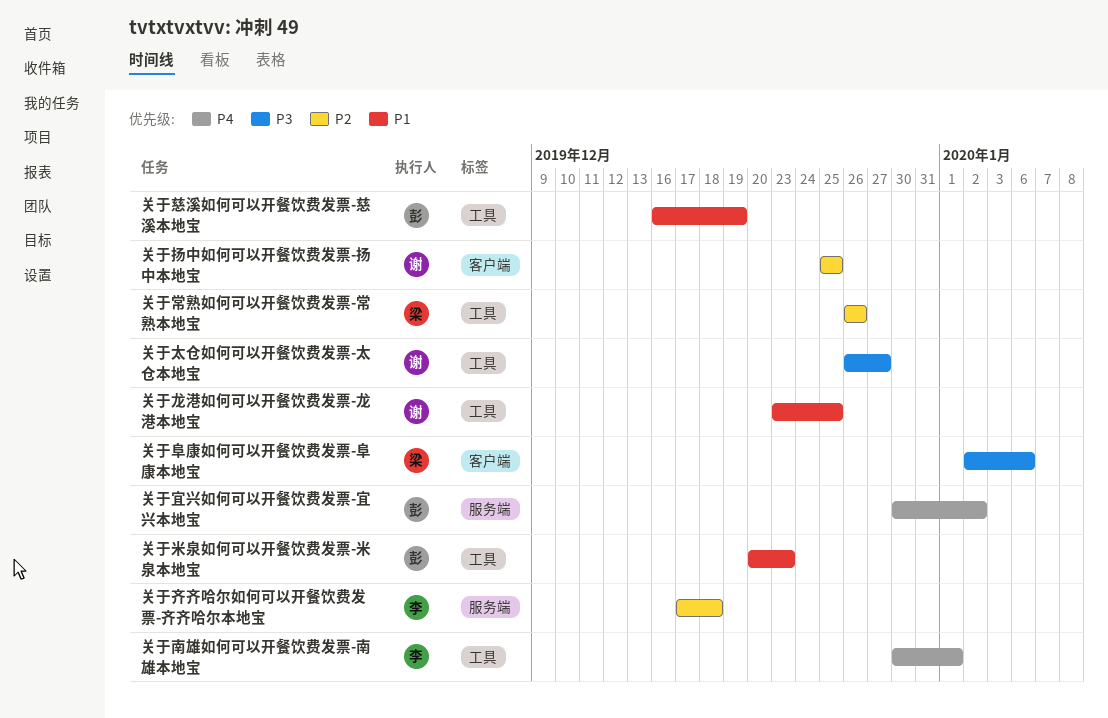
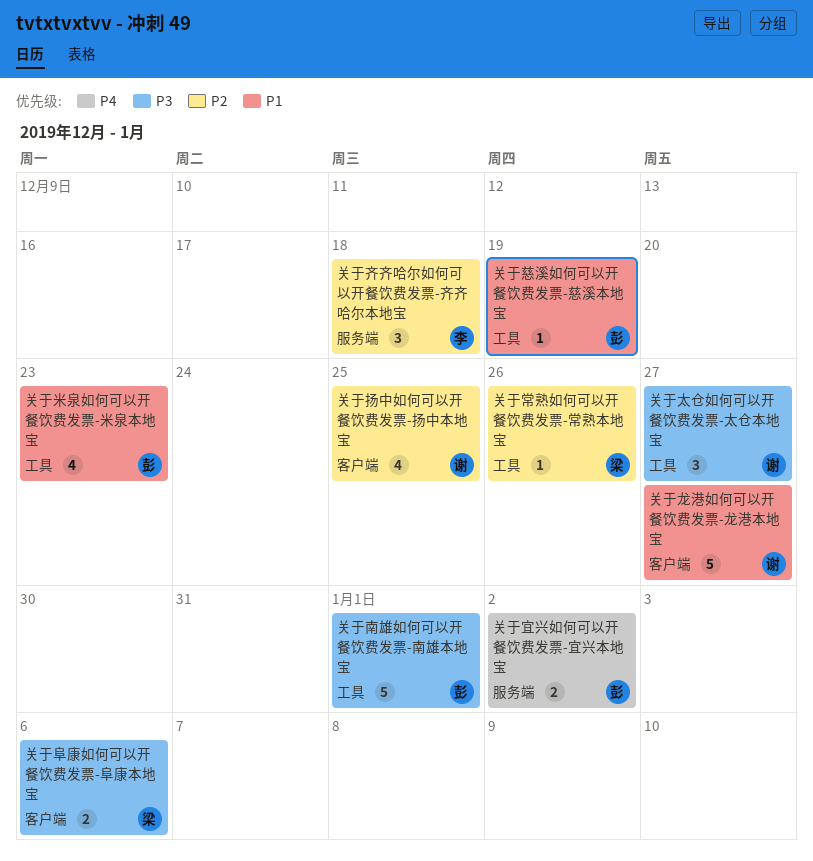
关于南雄如何可以开餐饮费发票-南雄本地宝, owner: 李 -> 彭
关于南雄如何可以开餐饮费发票-南雄本地宝, priority: P4 -> P3
关于龙港如何可以开餐饮费发票-龙港本地宝, label: 工具 -> 客户端
关于龙港如何可以开餐饮费发票-龙港本地宝, due: Dec 25 -> Dec 27

